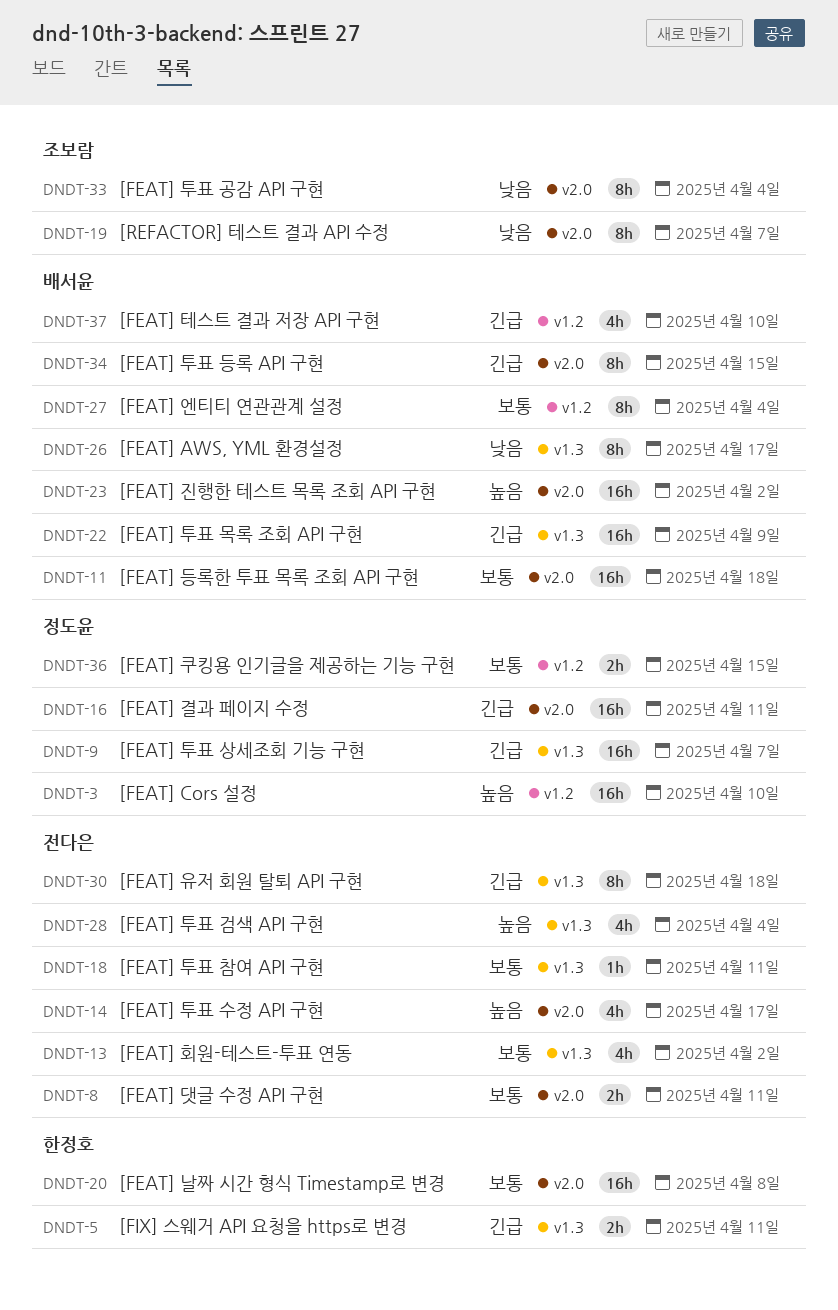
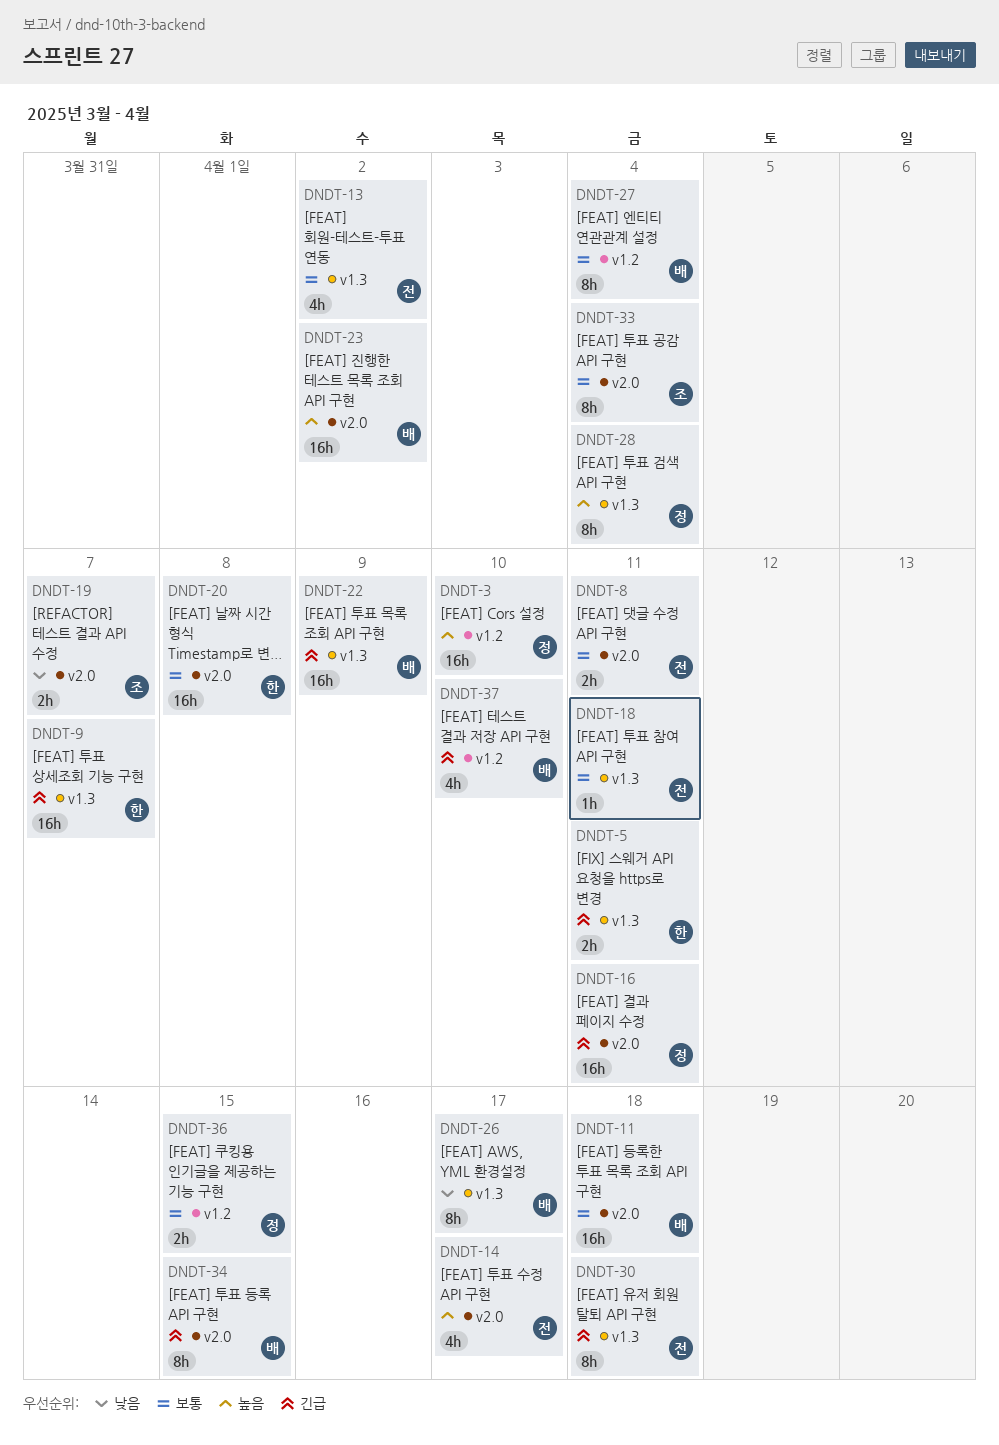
DNDT-9, owner: 정도윤 -> 한정호
DNDT-19, estimate: 8h -> 2h
DNDT-28, owner: 전다은 -> 정도윤
DNDT-28, estimate: 4h -> 8h
DNDT-33, priority: 낮음 -> 보통

